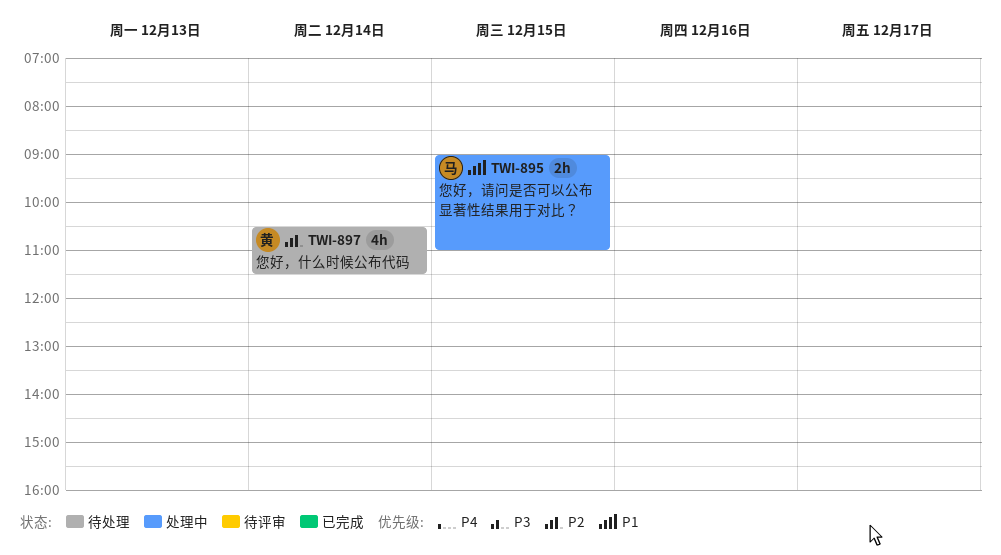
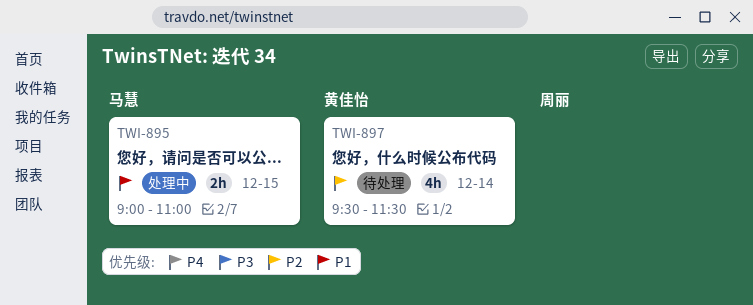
TWI-897, begins: 10:30 -> 09:30

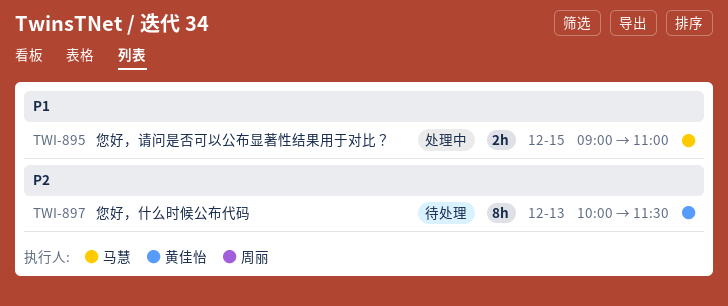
TWI-897, estimate: 4h -> 8h
TWI-897, day: Dec 14 -> Dec 13
TWI-897, begins: 09:30 -> 10:00

